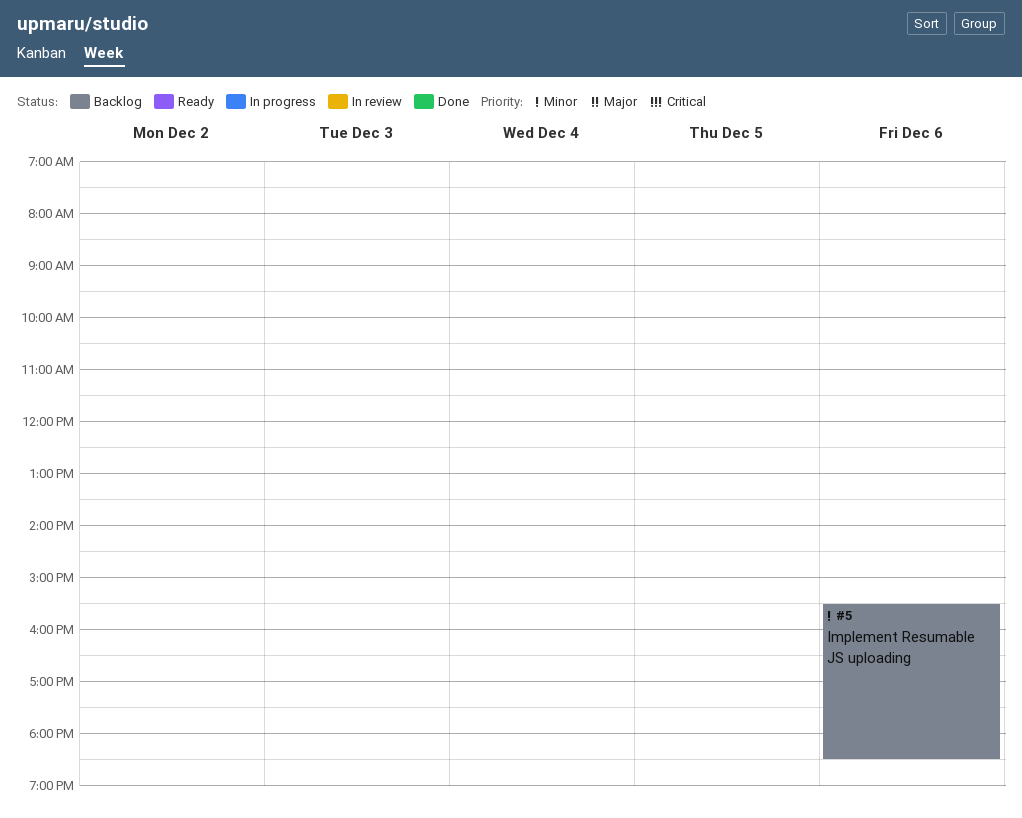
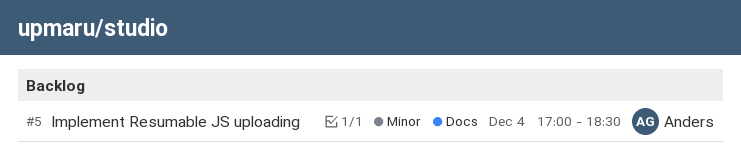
#5, day: Dec 6 -> Dec 4
#5, begins: 15:30 -> 17:00

